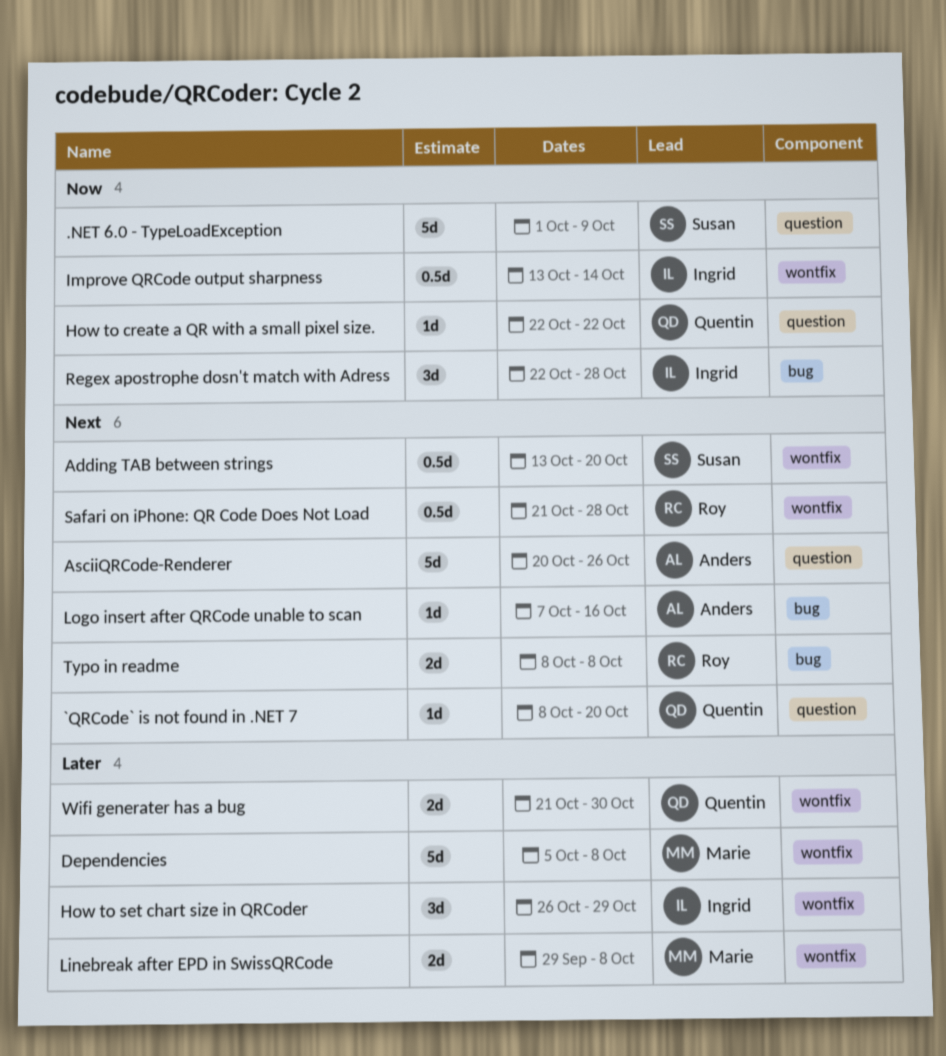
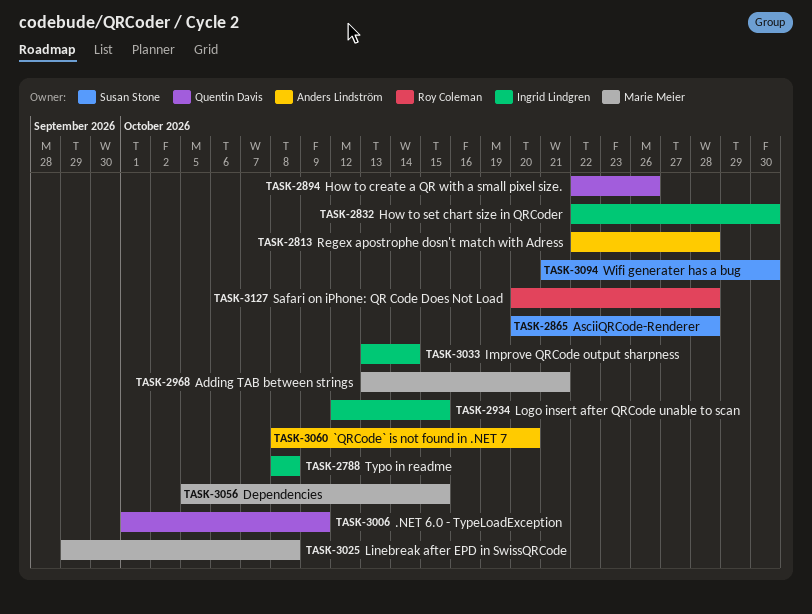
.NET 6.0 - TypeLoadException, owner: Susan Stone -> Quentin Davis
`QRCode` is not found in .NET 7, owner: Quentin Davis -> Anders Lindström
Adding TAB between strings, owner: Susan Stone -> Marie Meier
Adding TAB between strings, due: Oct 20 -> Oct 21
AsciiQRCode-Renderer, owner: Anders Lindström -> Susan Stone
AsciiQRCode-Renderer, due: Oct 26 -> Oct 28
Dependencies, due: Oct 8 -> Oct 15
How to create a QR with a small pixel size., due: Oct 22 -> Oct 26
How to set chart size in QRCoder, start: Oct 26 -> Oct 22
How to set chart size in QRCoder, due: Oct 29 -> Oct 30
Logo insert after QRCode unable to scan, owner: Anders Lindström -> Ingrid Lindgren
Logo insert after QRCode unable to scan, start: Oct 7 -> Oct 12
Logo insert after QRCode unable to scan, due: Oct 16 -> Oct 15
Regex apostrophe dosn't match with Adress, owner: Ingrid Lindgren -> Anders Lindström
Safari on iPhone: QR Code Does Not Load, start: Oct 21 -> Oct 20
Typo in readme, owner: Roy Coleman -> Ingrid Lindgren
Wifi generater has a bug, owner: Quentin Davis -> Susan Stone

